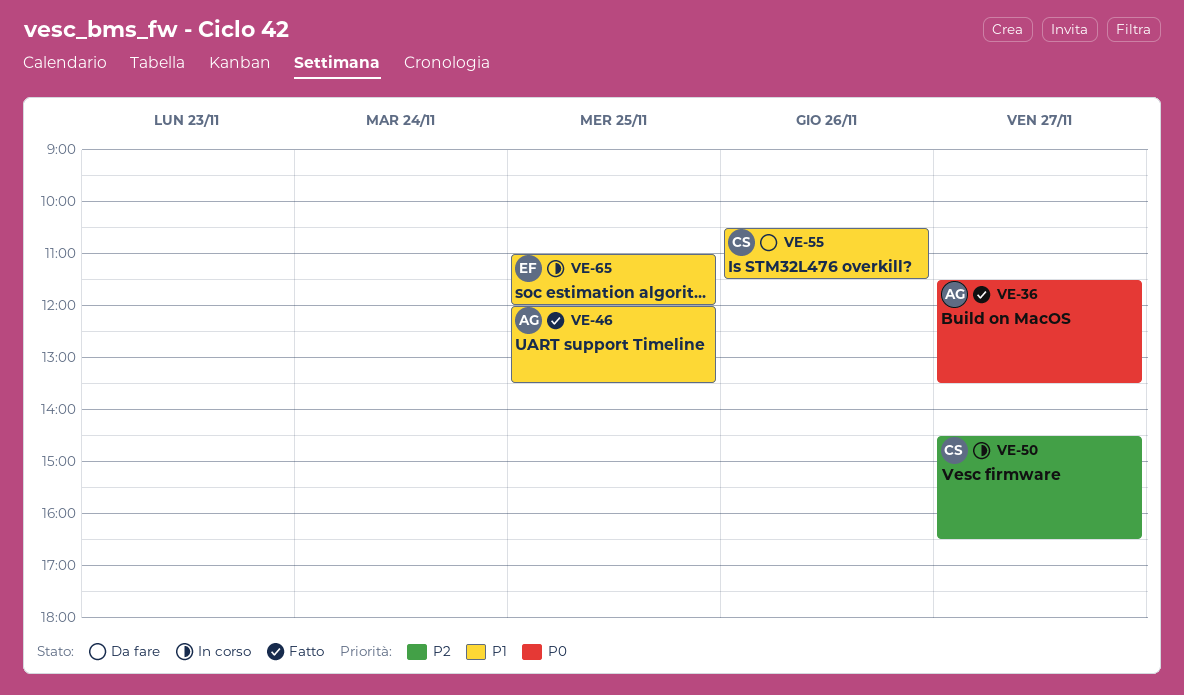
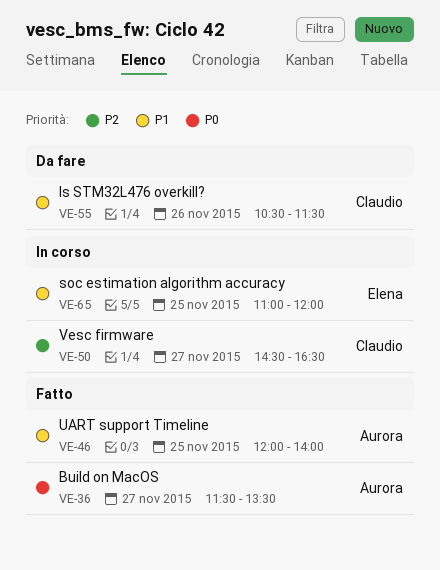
VE-46, ends: 13:30 -> 14:00

